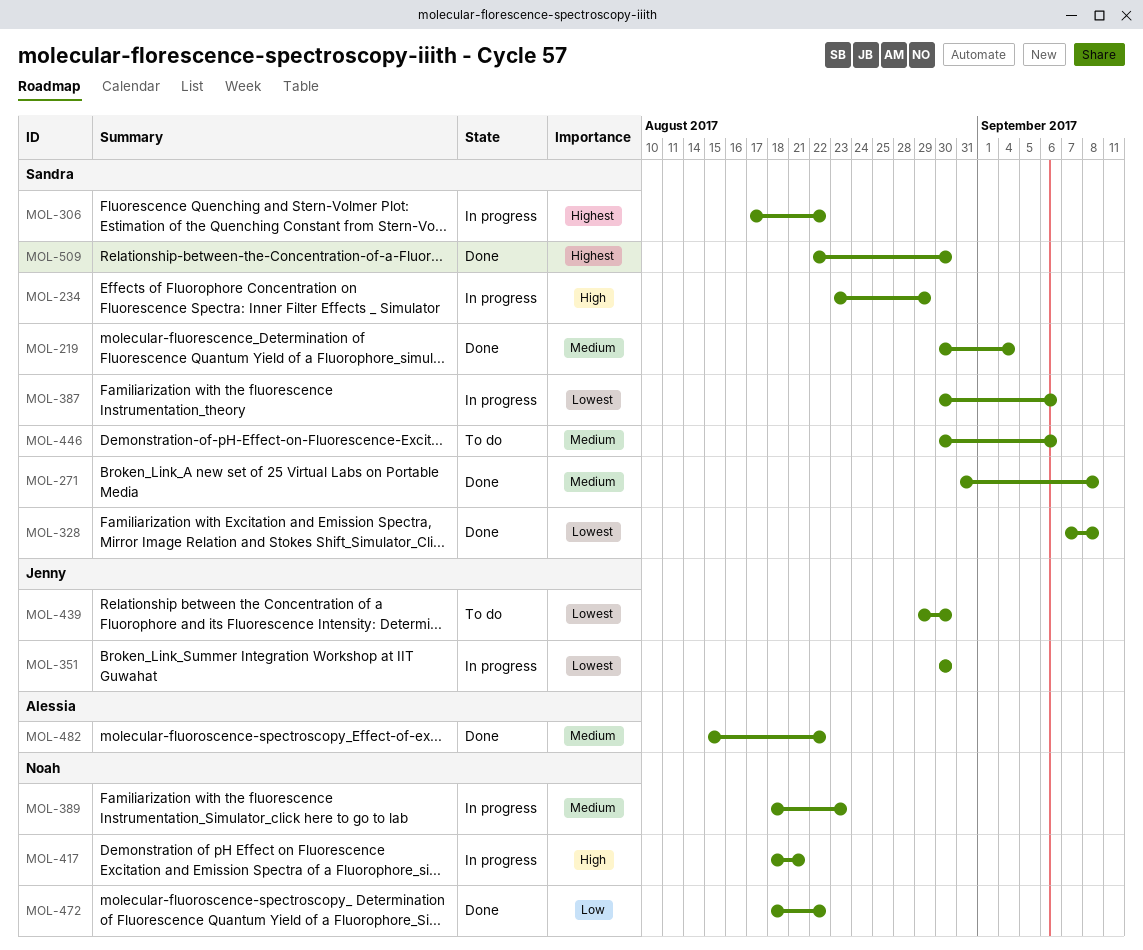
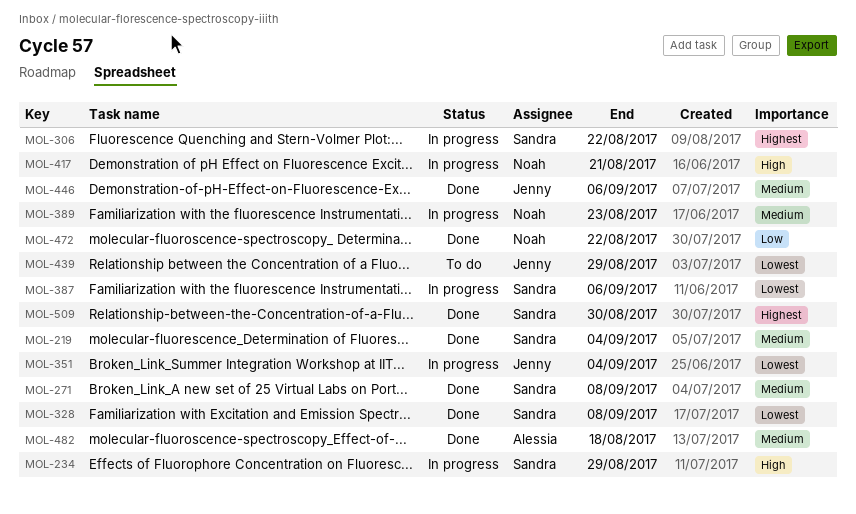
MOL-351, due: Aug 30 -> Sep 4
MOL-439, due: Aug 30 -> Aug 29
MOL-446, status: To do -> Done
MOL-446, owner: Sandra -> Jenny
MOL-482, due: Aug 22 -> Aug 18

